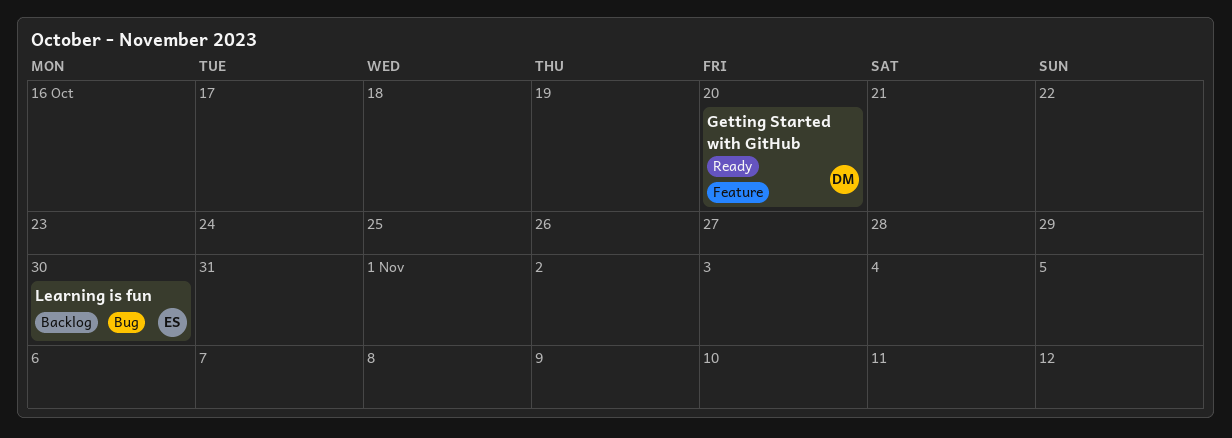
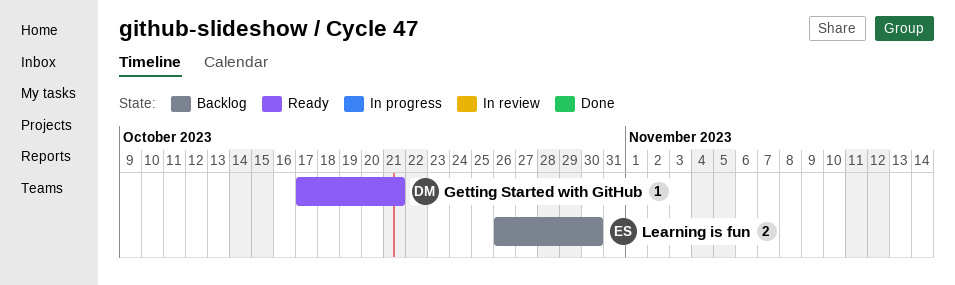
Getting Started with GitHub, due: Oct 20 -> Oct 21

